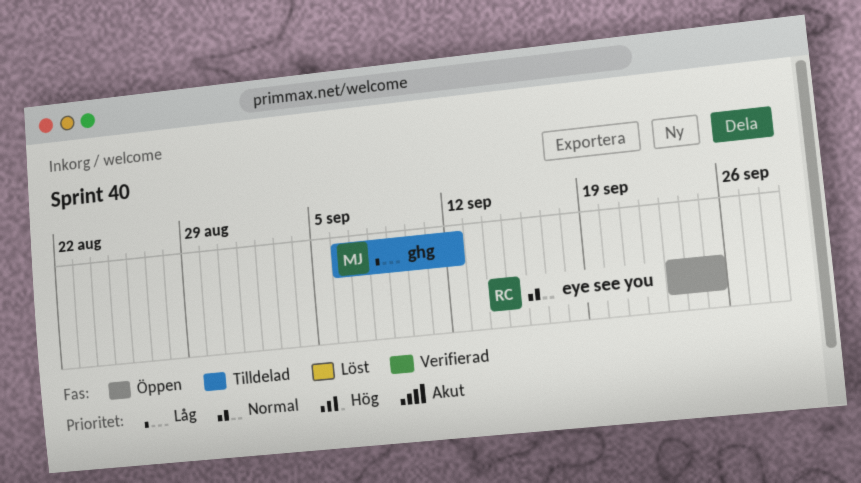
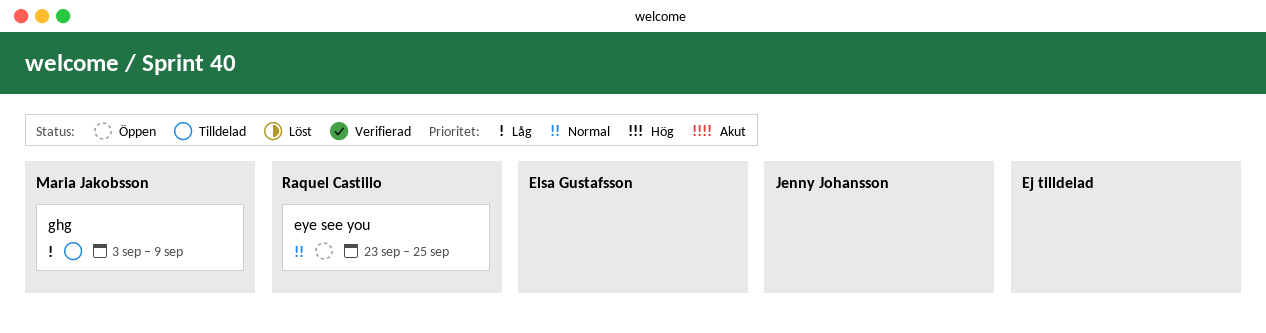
ghg, start: Sep 6 -> Sep 3
ghg, due: Sep 12 -> Sep 9

